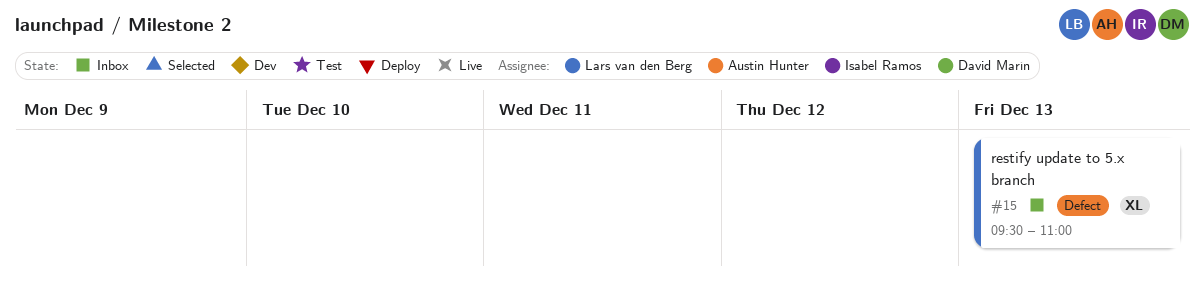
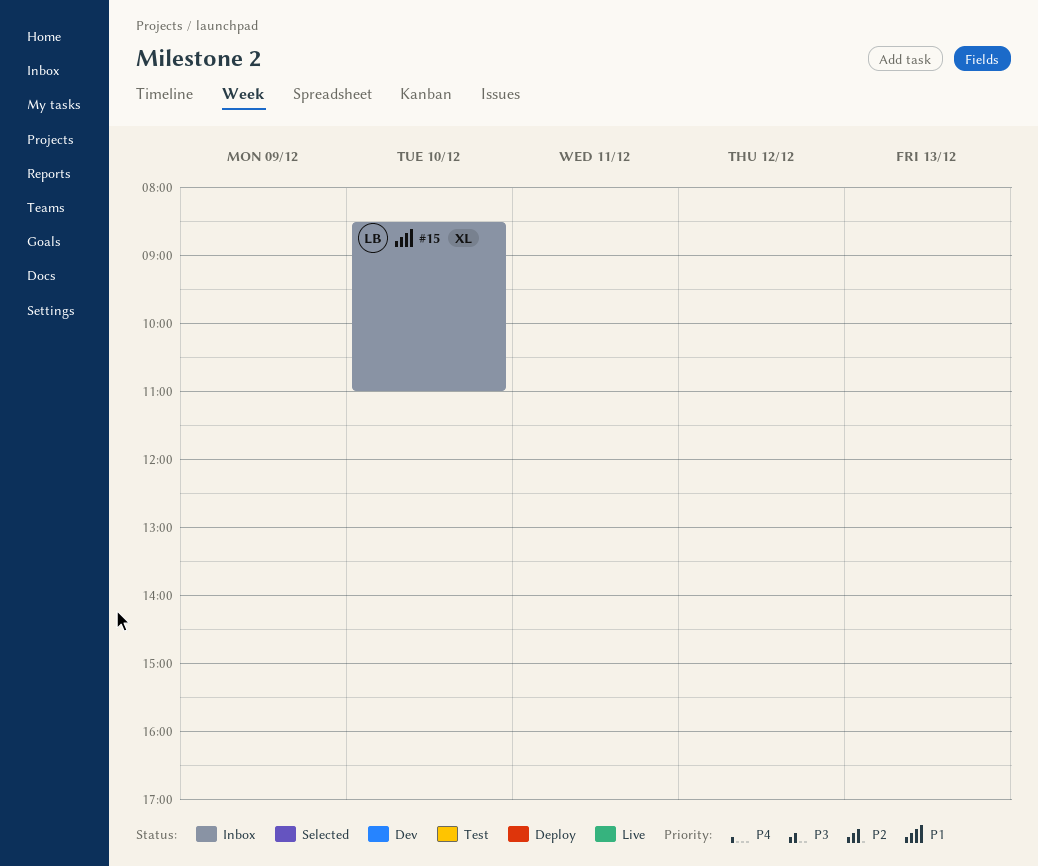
#15, day: Dec 13 -> Dec 10
#15, begins: 09:30 -> 08:30

